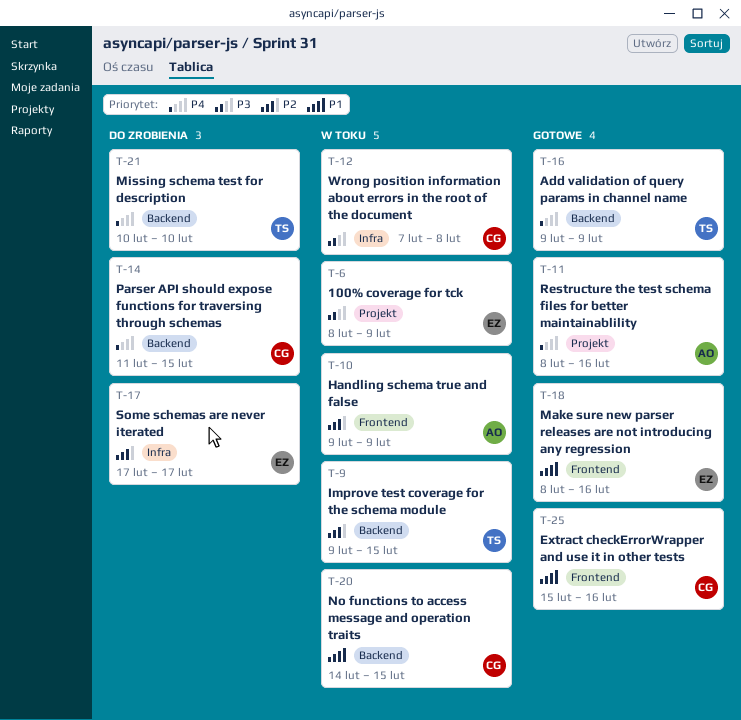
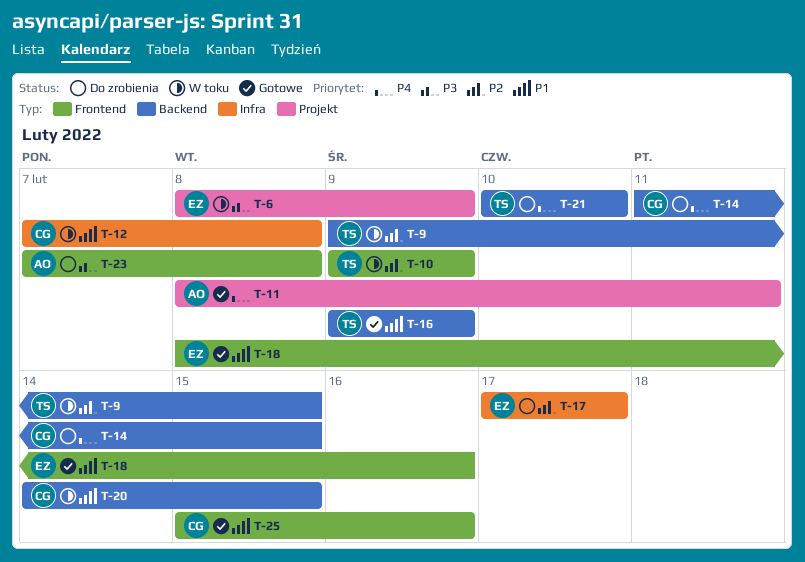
T-10, owner: AO -> TS
T-11, due: Feb 16 -> Feb 11
T-12, priority: P3 -> P1
T-16, priority: P4 -> P1
T-23: none -> present

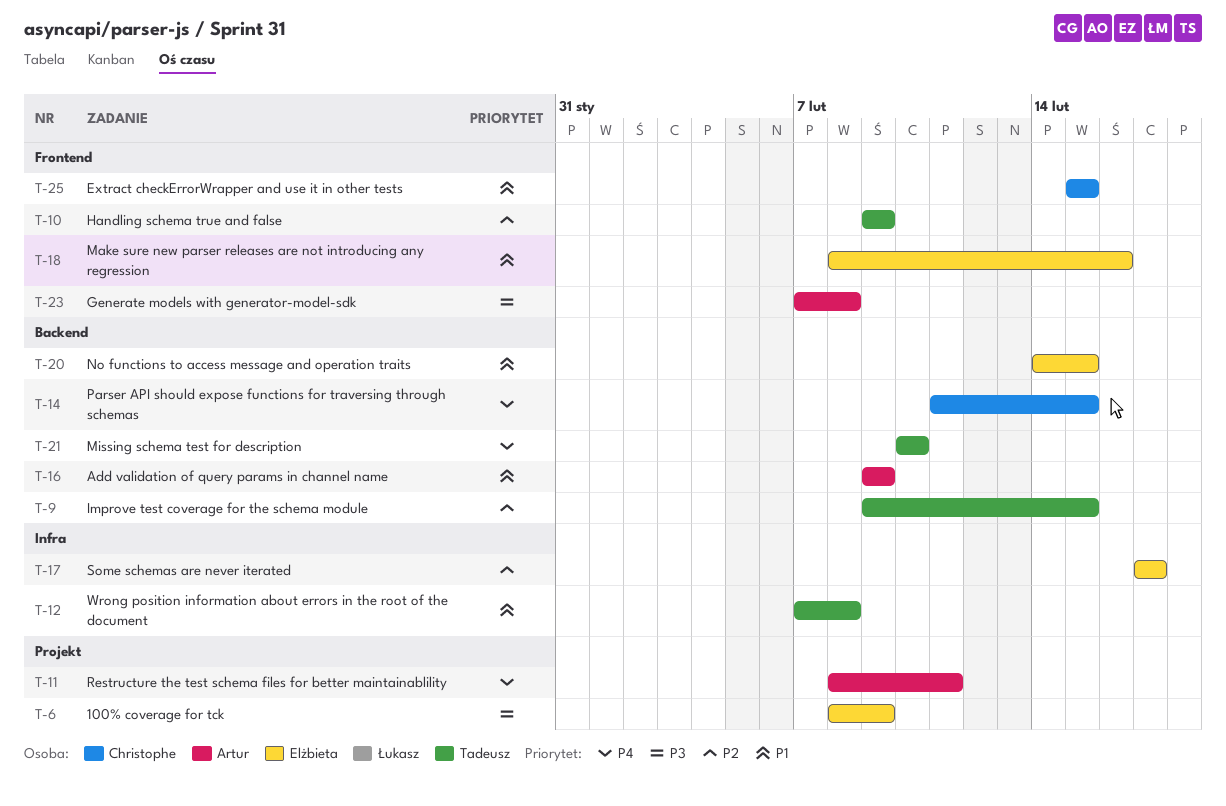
T-12, owner: Christophe -> Tadeusz
T-16, owner: Tadeusz -> Artur
T-20, owner: Christophe -> Elżbieta
T-25, due: Feb 16 -> Feb 15

